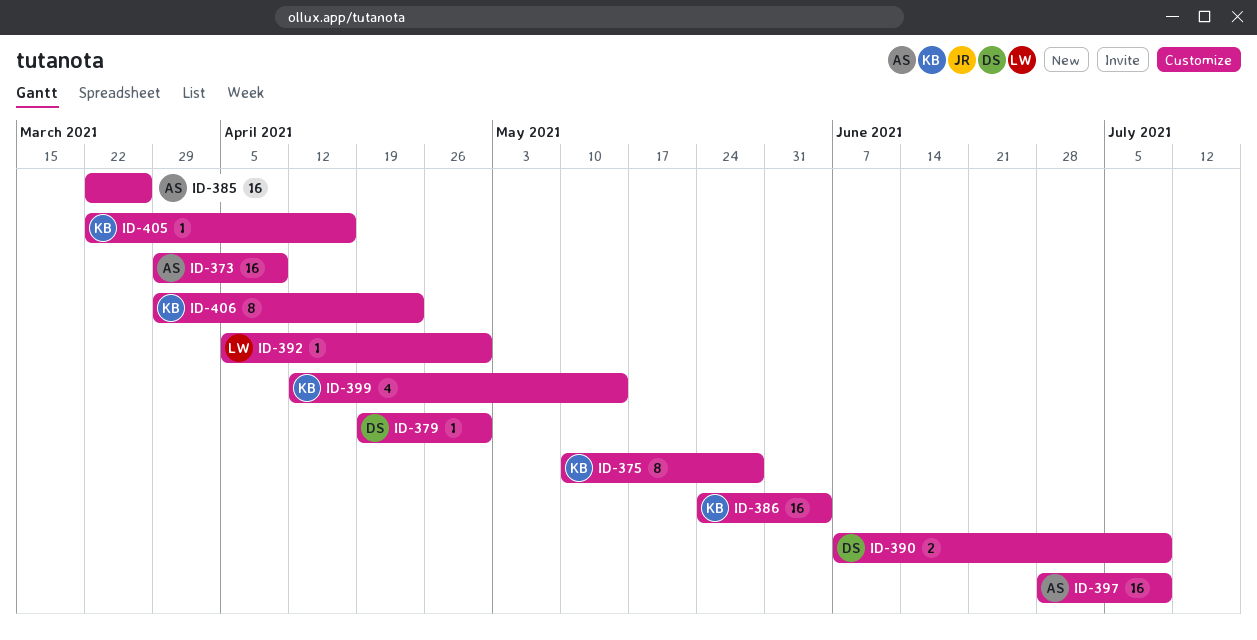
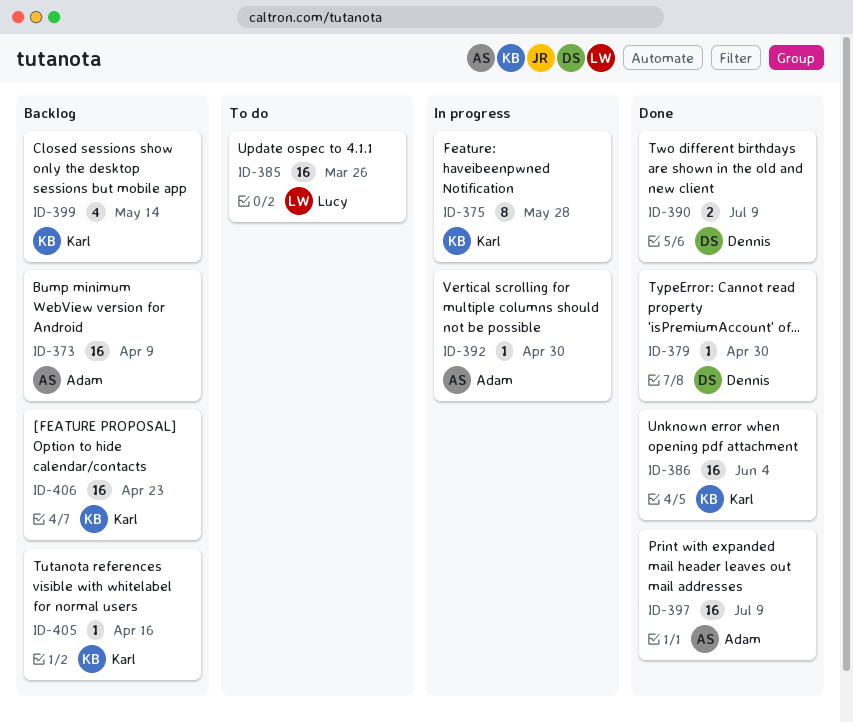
ID-385, owner: Adam -> Lucy
ID-392, owner: Lucy -> Adam
ID-406, estimate: 8 -> 16

